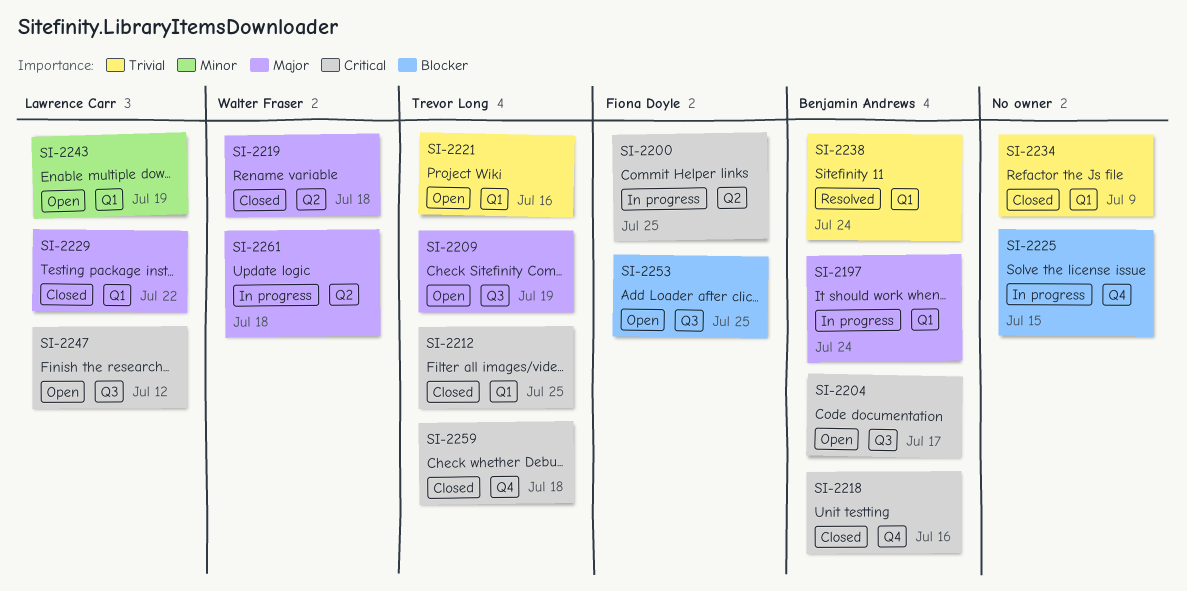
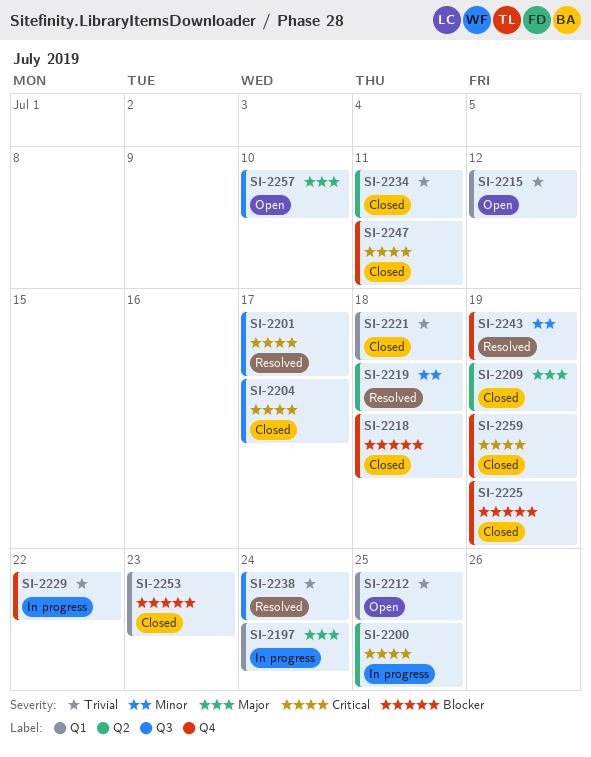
SI-2201: none -> present
SI-2204, status: Open -> Closed
SI-2209, status: Open -> Closed
SI-2209, label: Q3 -> Q2
SI-2212, status: Closed -> Open
SI-2212, priority: Critical -> Trivial
SI-2215: none -> present
SI-2218, priority: Critical -> Blocker
SI-2218, due: Jul 16 -> Jul 18
SI-2219, status: Closed -> Resolved
SI-2219, priority: Major -> Minor
SI-2221, status: Open -> Closed
SI-2221, due: Jul 16 -> Jul 18
SI-2225, status: In progress -> Closed
SI-2225, due: Jul 15 -> Jul 19
SI-2229, status: Closed -> In progress
SI-2229, priority: Major -> Trivial
SI-2229, label: Q1 -> Q4
SI-2234, label: Q1 -> Q2
SI-2234, due: Jul 9 -> Jul 11
SI-2238, label: Q1 -> Q3
SI-2243, status: Open -> Resolved
SI-2243, label: Q1 -> Q4
SI-2247, status: Open -> Closed
SI-2247, label: Q3 -> Q4
SI-2247, due: Jul 12 -> Jul 11
SI-2253, status: Open -> Closed
SI-2253, label: Q3 -> Q1
SI-2253, due: Jul 25 -> Jul 23
SI-2257: none -> present
SI-2259, due: Jul 18 -> Jul 19
SI-2261: present -> none

